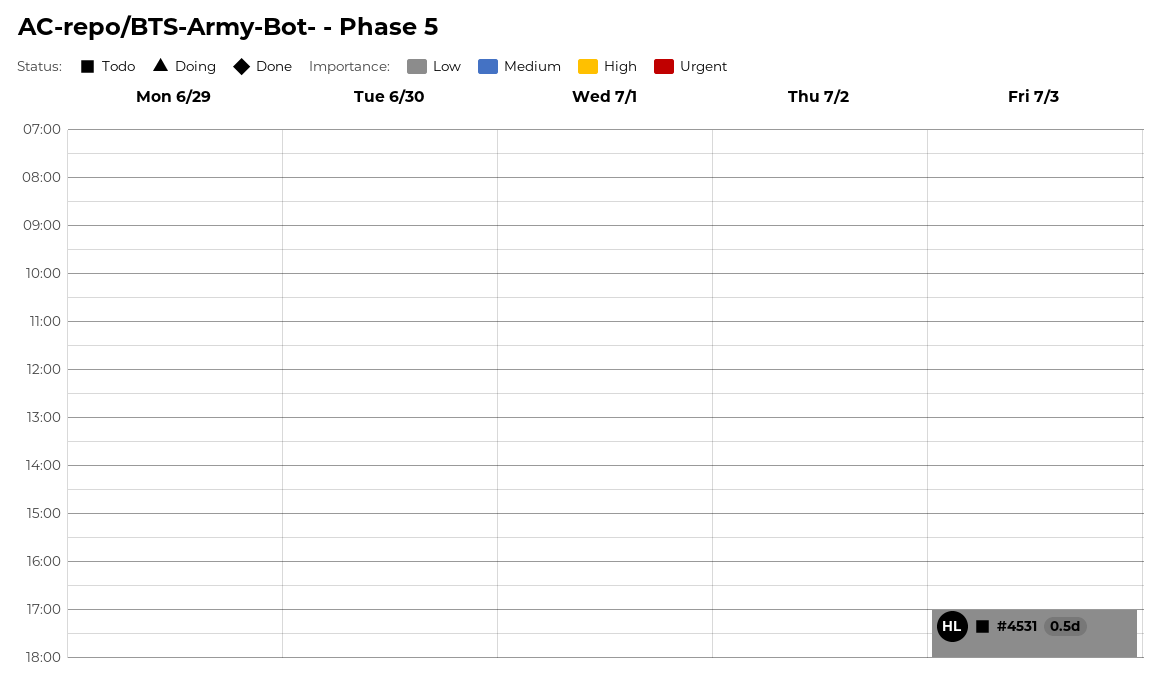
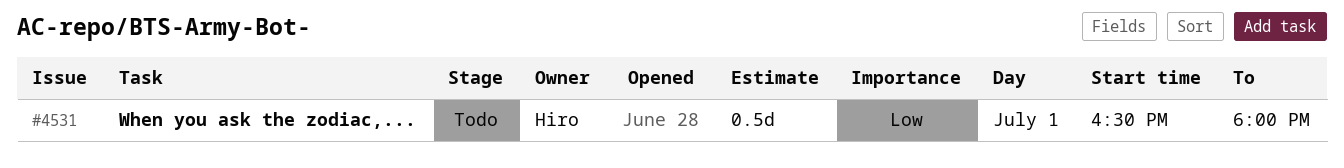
#4531, day: Jul 3 -> Jul 1
#4531, begins: 17:00 -> 16:30

